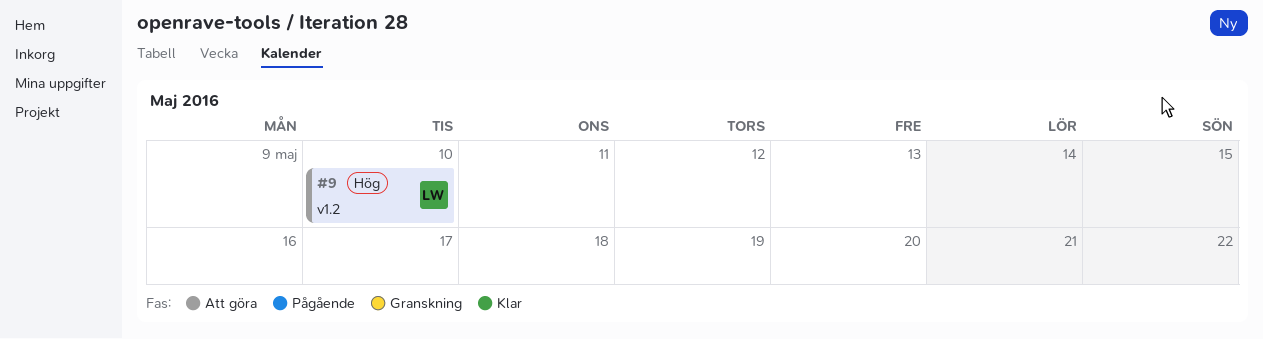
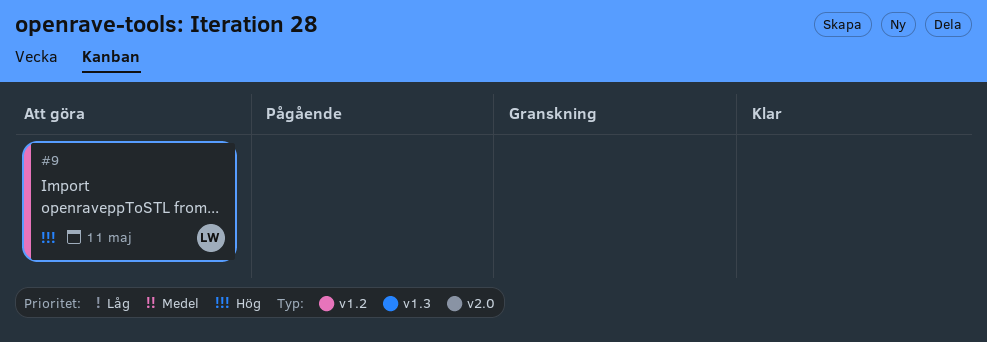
#9, due: May 10 -> May 11

